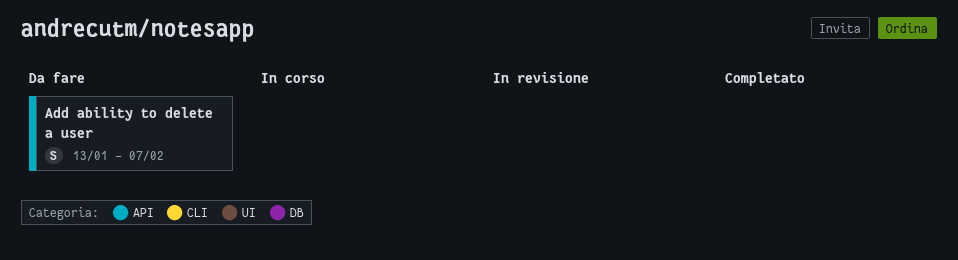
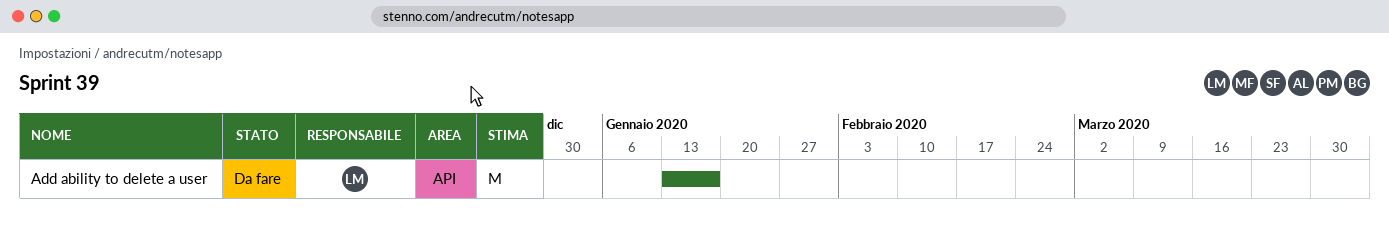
Add ability to delete a user, estimate: S -> M
Add ability to delete a user, due: Feb 7 -> Jan 17

